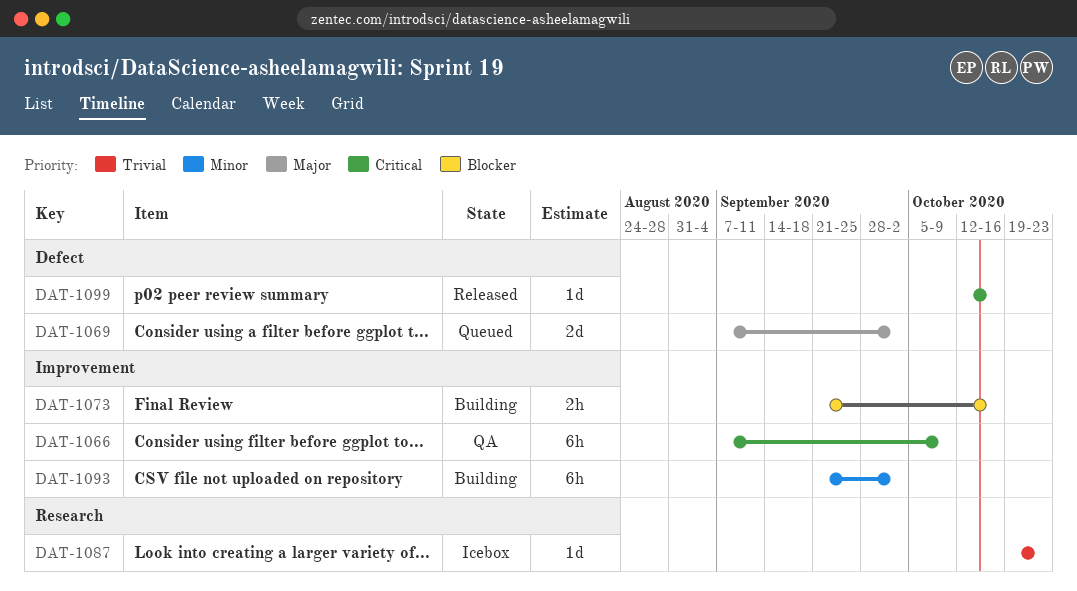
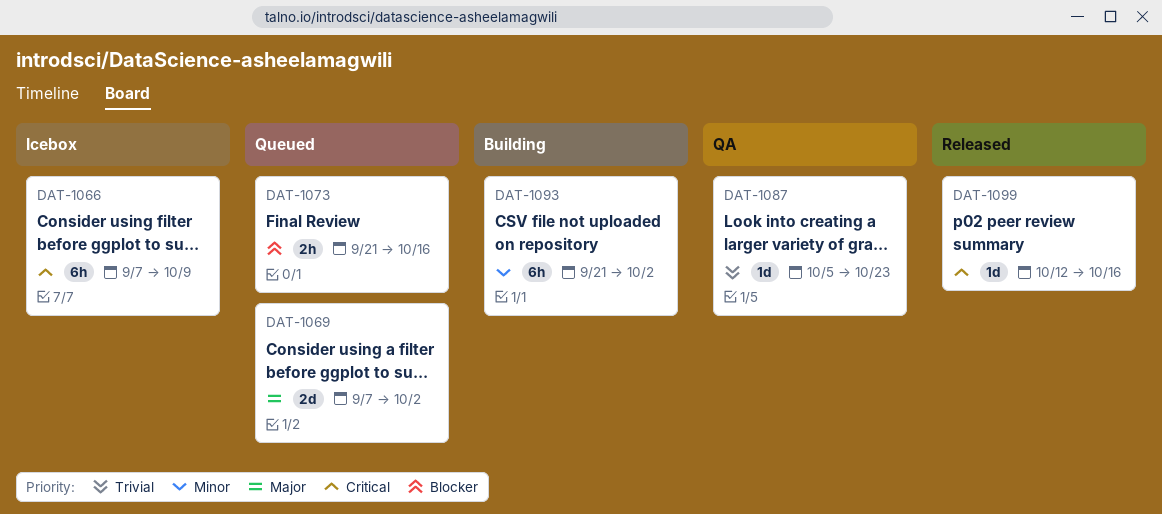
DAT-1066, status: QA -> Icebox
DAT-1073, status: Building -> Queued
DAT-1087, status: Icebox -> QA
DAT-1087, start: Oct 19 -> Oct 5

